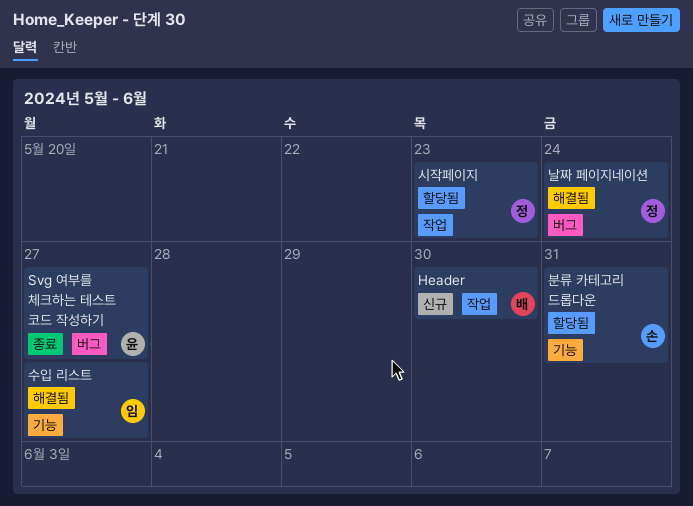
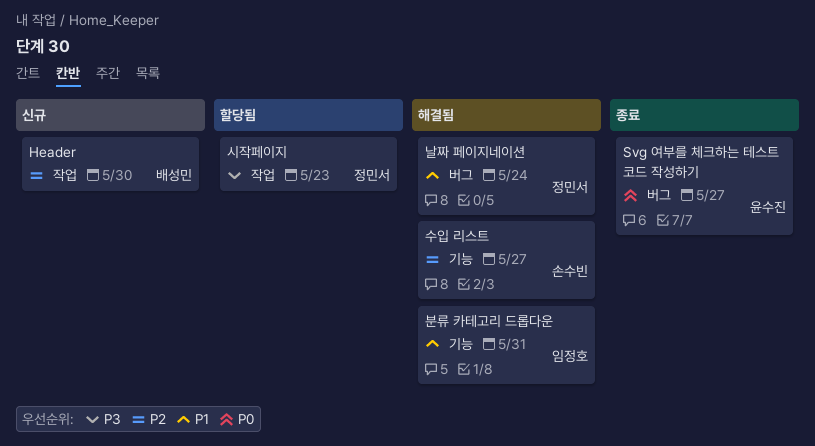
분류 카테고리 드롭다운, status: 할당됨 -> 해결됨
분류 카테고리 드롭다운, owner: 손수빈 -> 임정호
수입 리스트, owner: 임정호 -> 손수빈

